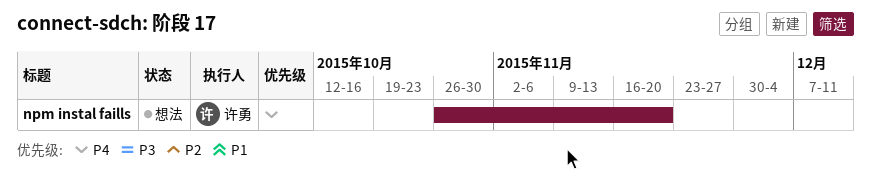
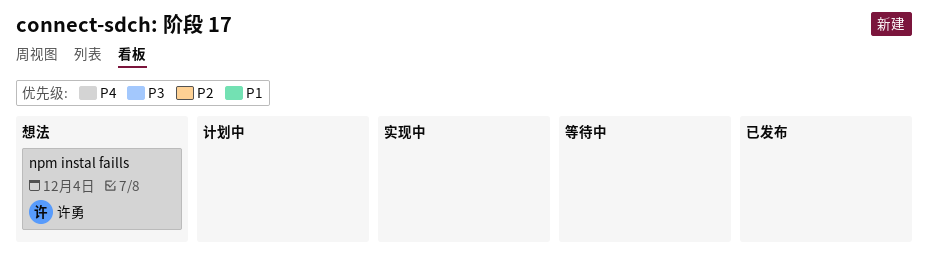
npm instal faills, due: Nov 20 -> Dec 4

